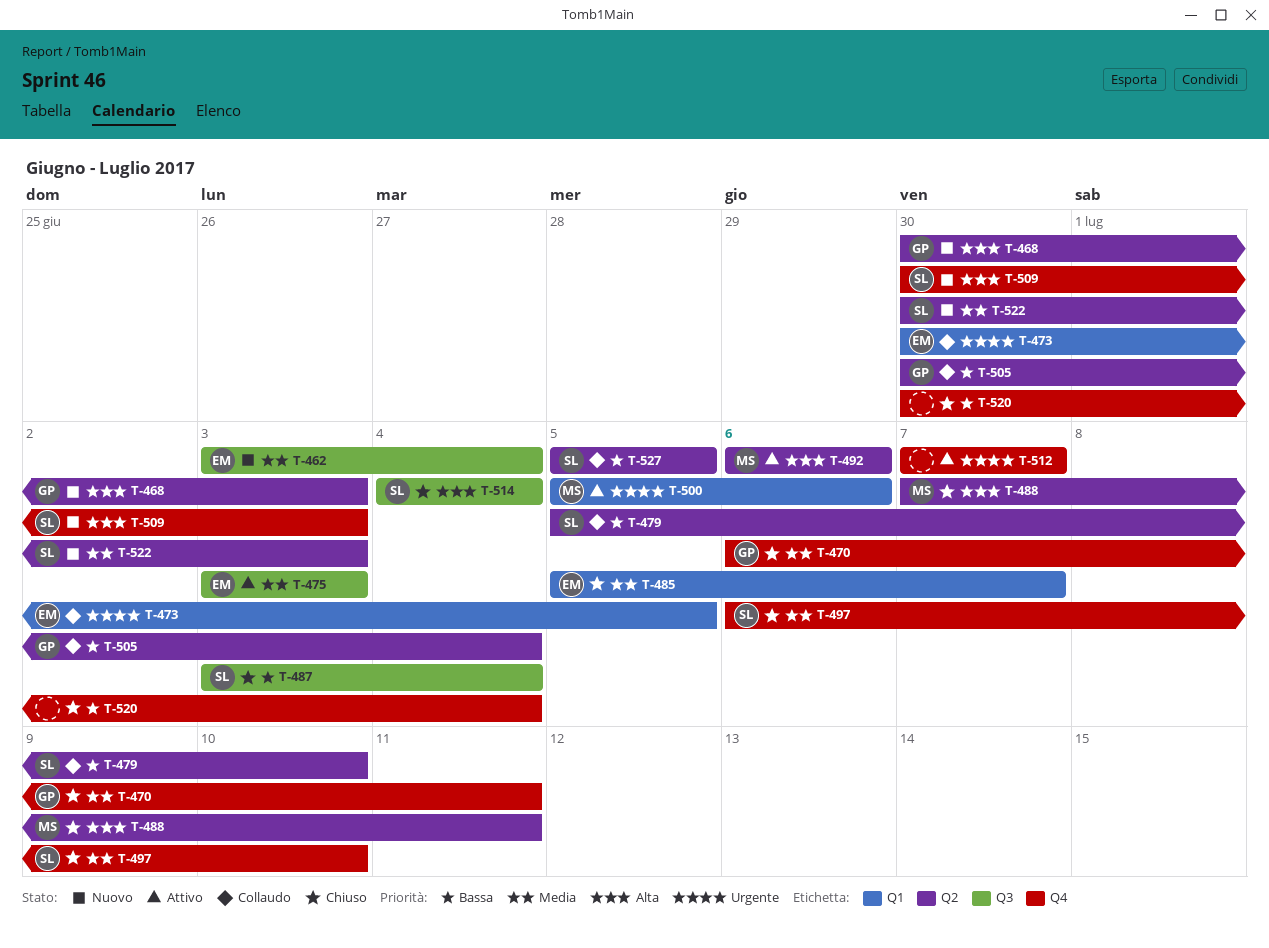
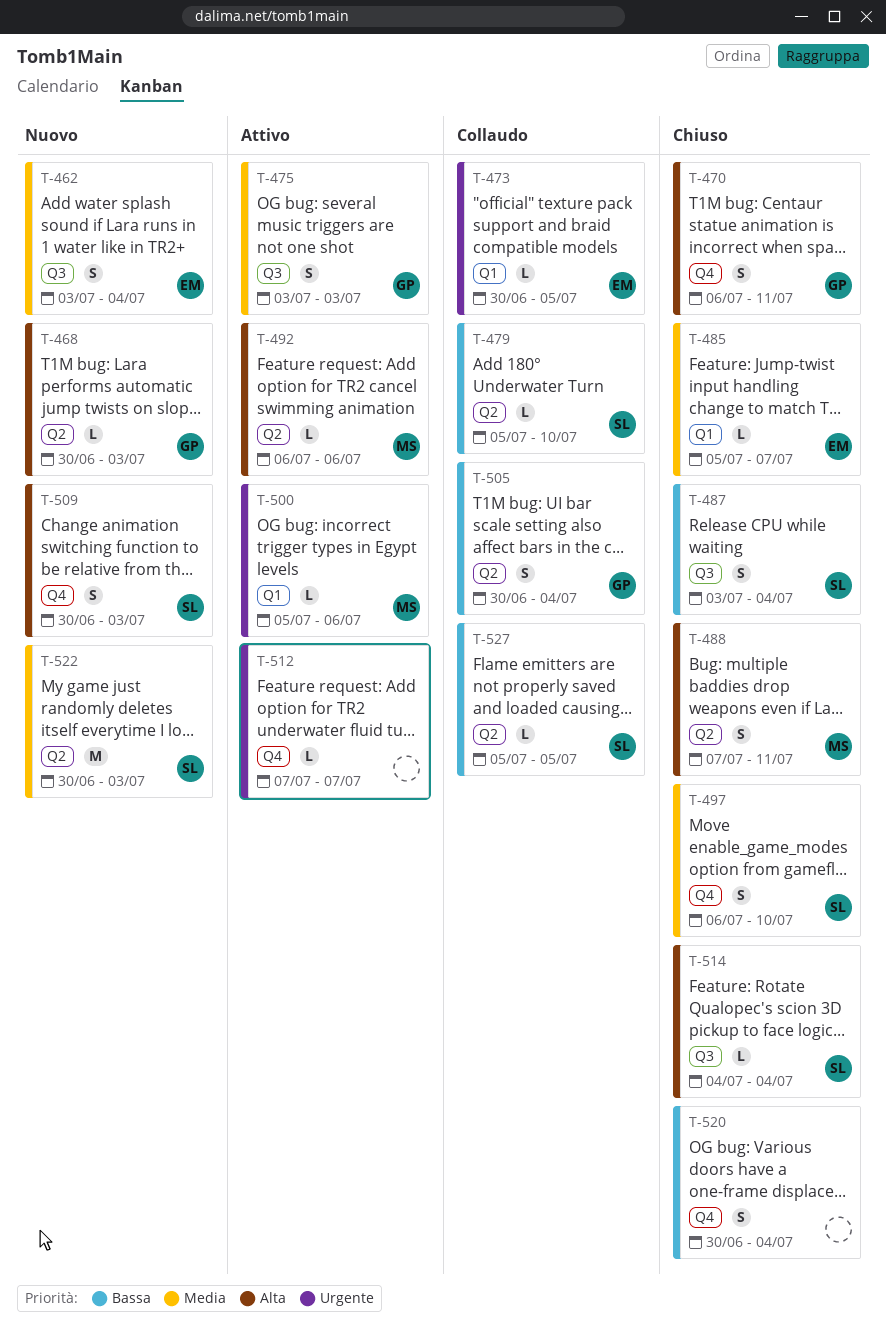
T-470, priority: Media -> Alta
T-475, owner: EM -> GP

